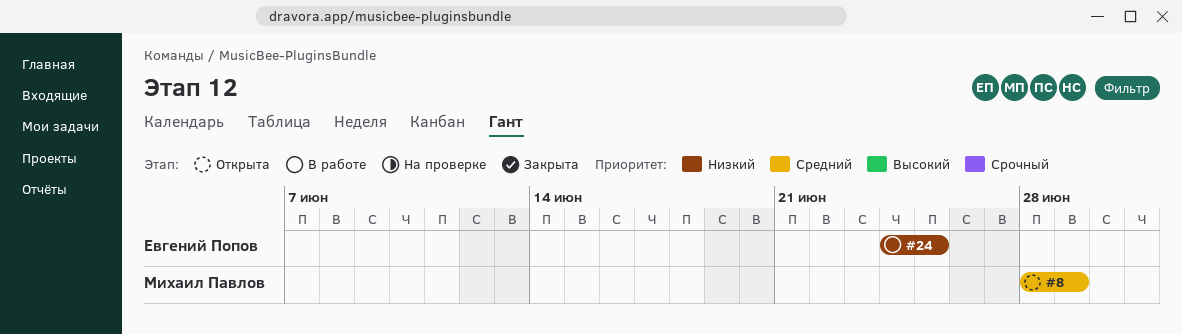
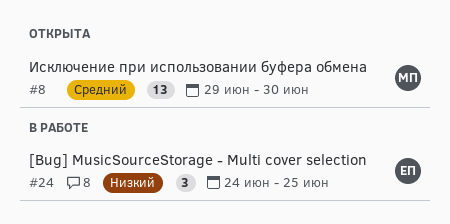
#8, start: Jun 28 -> Jun 29
#8, due: Jun 29 -> Jun 30

